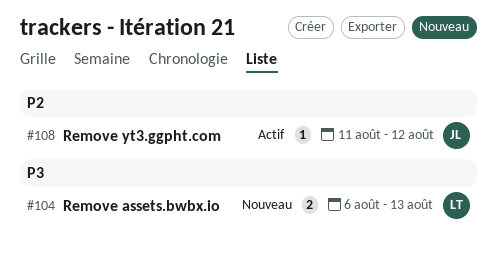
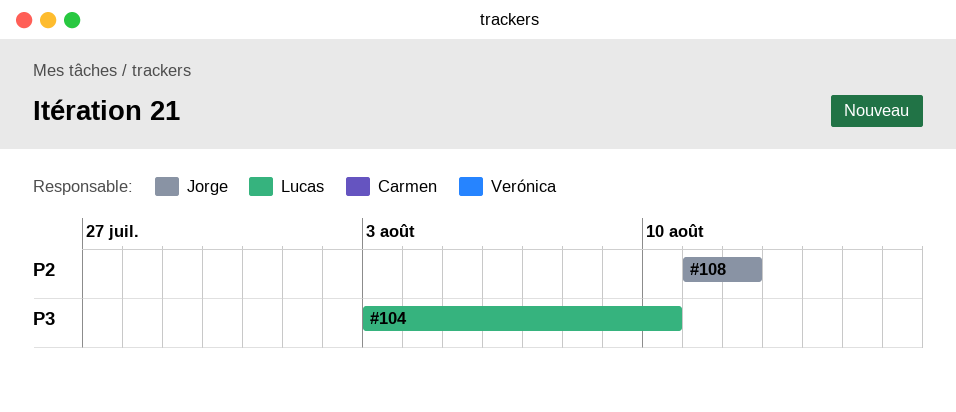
#104, start: Aug 6 -> Aug 3
#104, due: Aug 13 -> Aug 10

